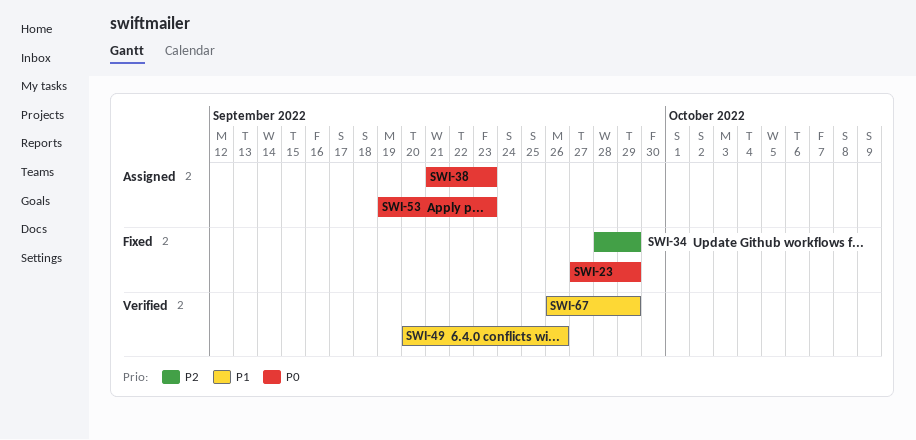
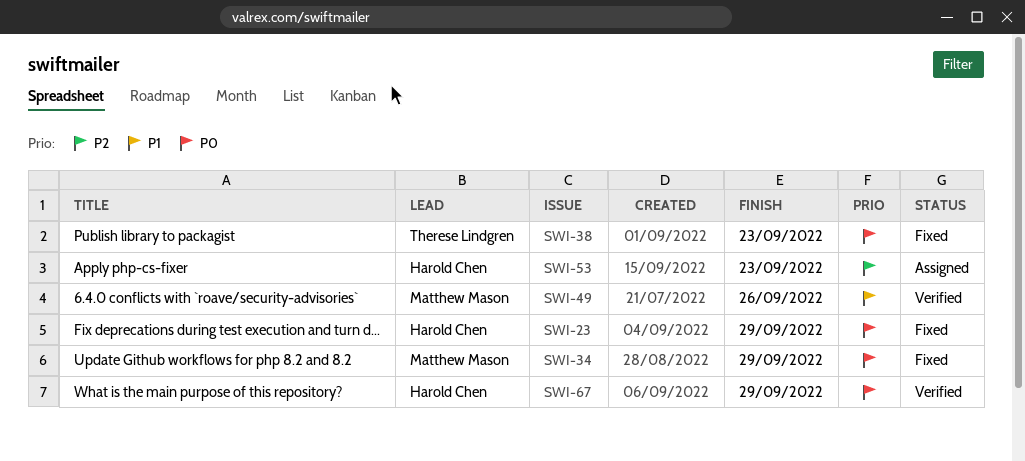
SWI-34, priority: P2 -> P0
SWI-38, status: Assigned -> Fixed
SWI-53, priority: P0 -> P2
SWI-67, priority: P1 -> P0

